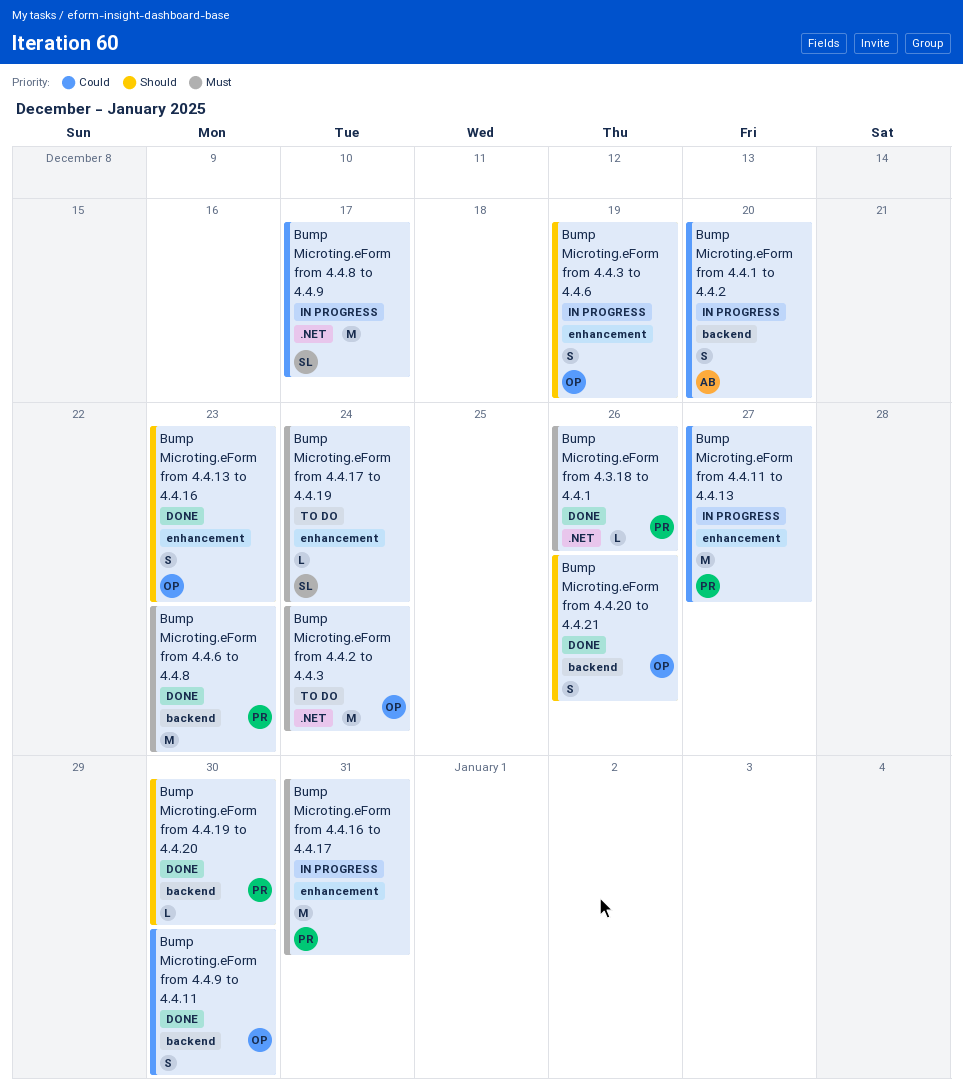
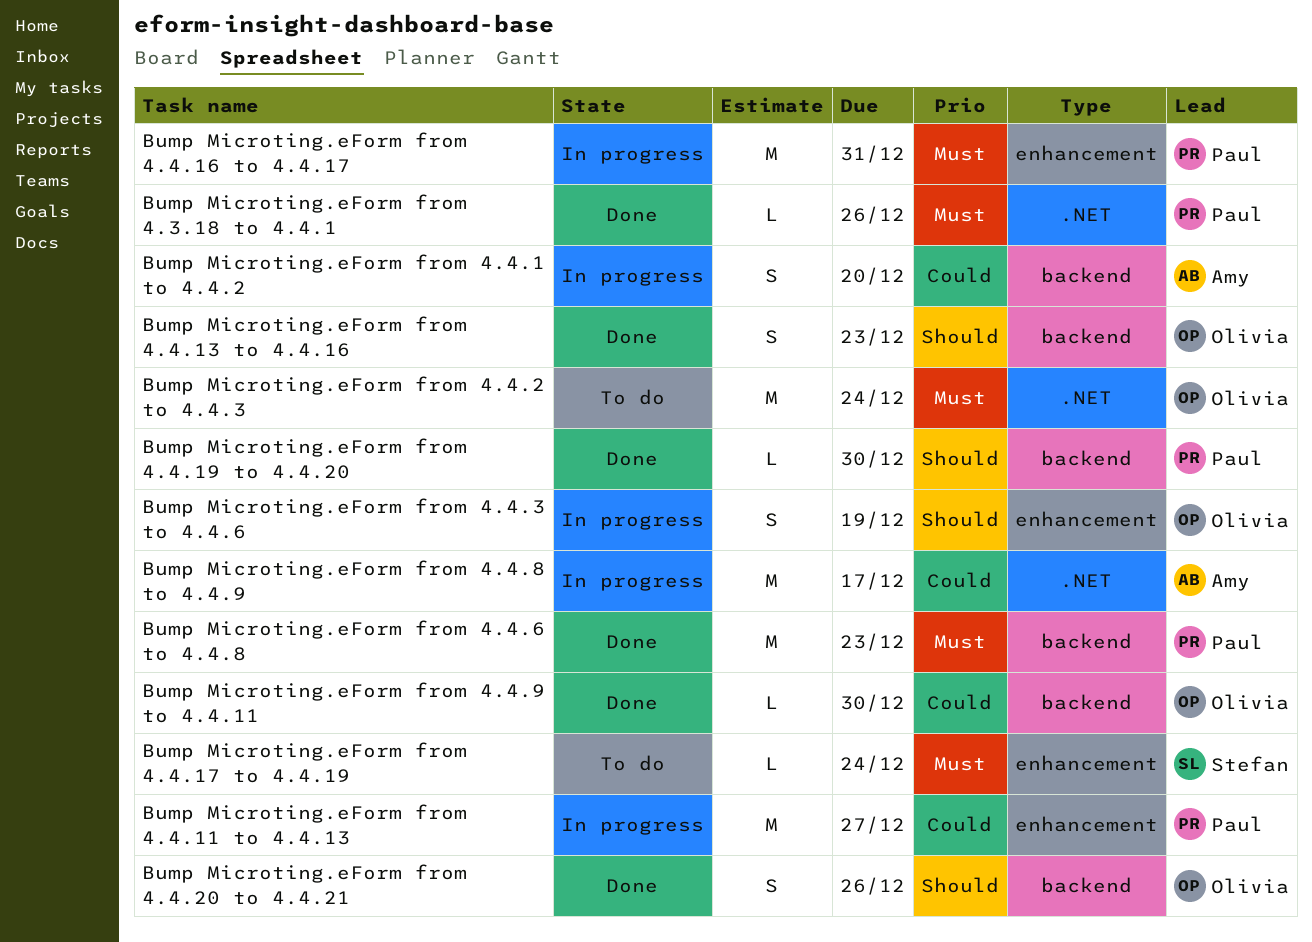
Bump Microting.eForm from 4.4.13 to 4.4.16, label: enhancement -> backend
Bump Microting.eForm from 4.4.8 to 4.4.9, owner: Stefan -> Amy
Bump Microting.eForm from 4.4.9 to 4.4.11, estimate: S -> L

